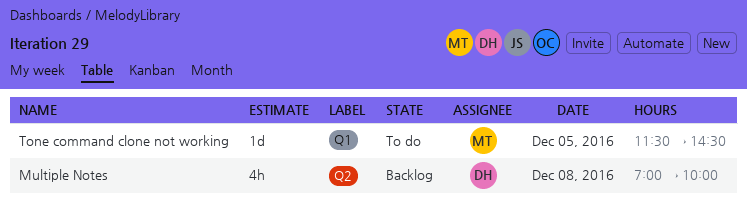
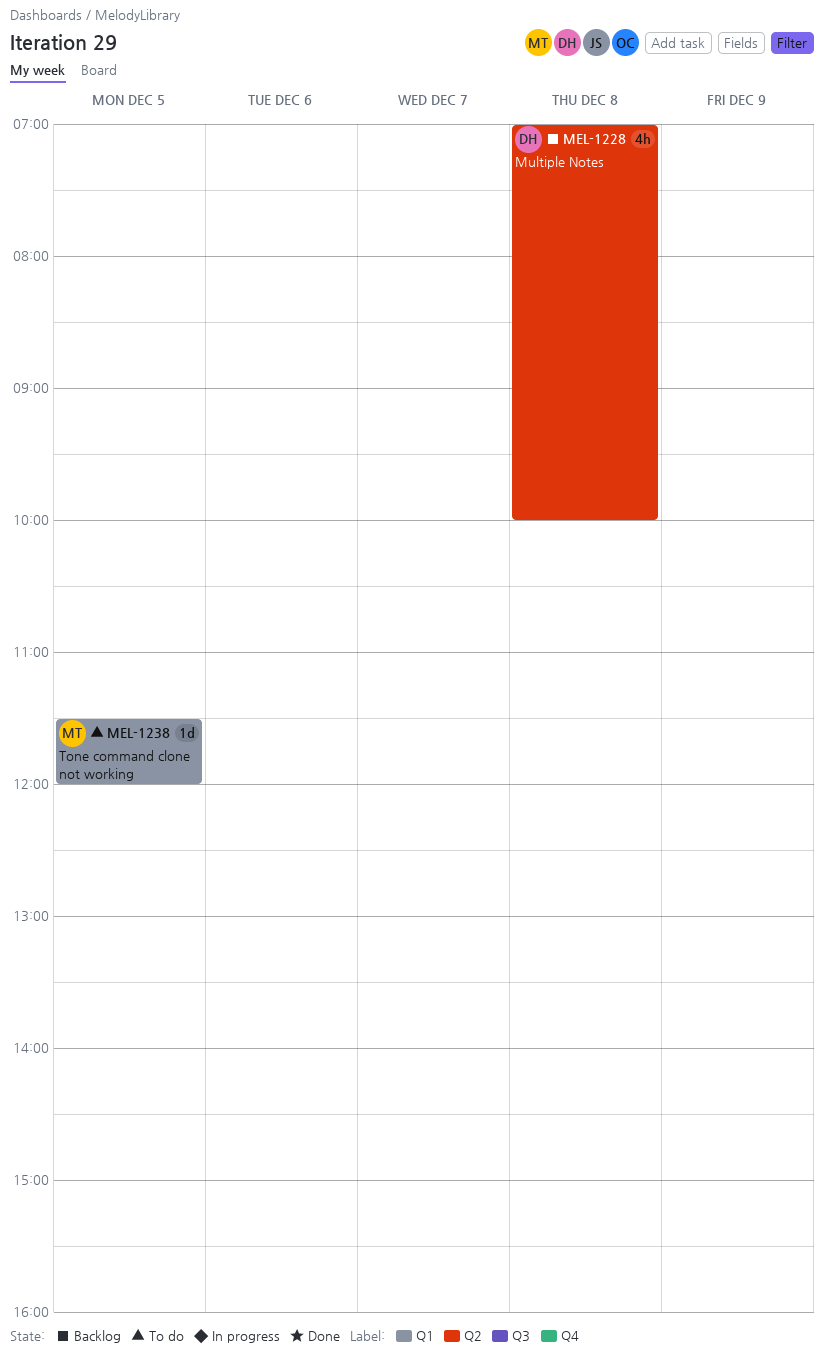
Tone command clone not working, ends: 14:30 -> 12:00

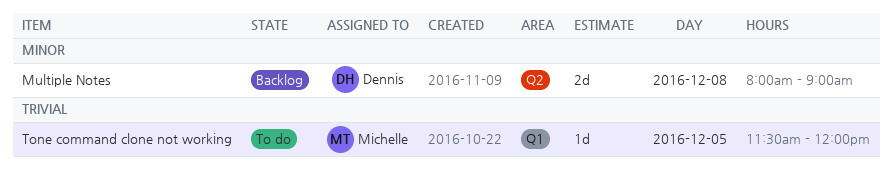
Multiple Notes, estimate: 4h -> 2d
Multiple Notes, begins: 07:00 -> 08:00
Multiple Notes, ends: 10:00 -> 09:00

